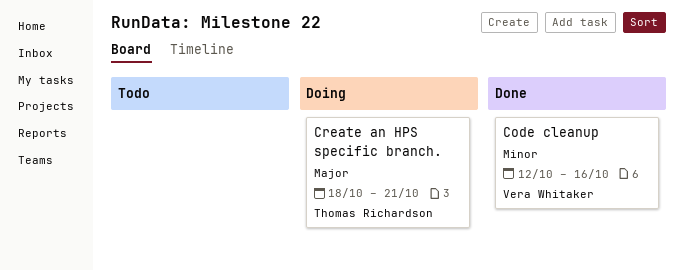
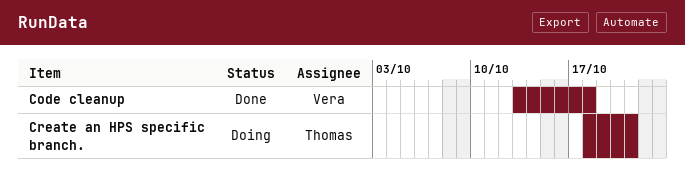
Code cleanup, start: Oct 12 -> Oct 13
Code cleanup, due: Oct 16 -> Oct 18

